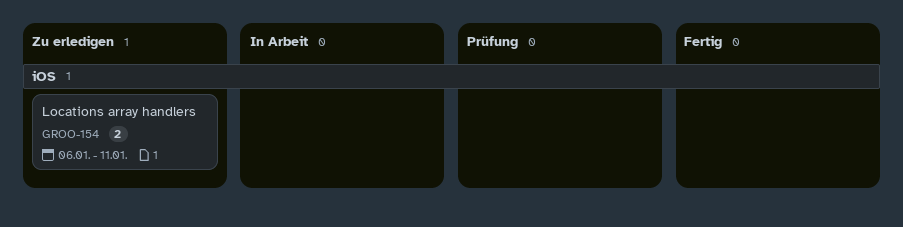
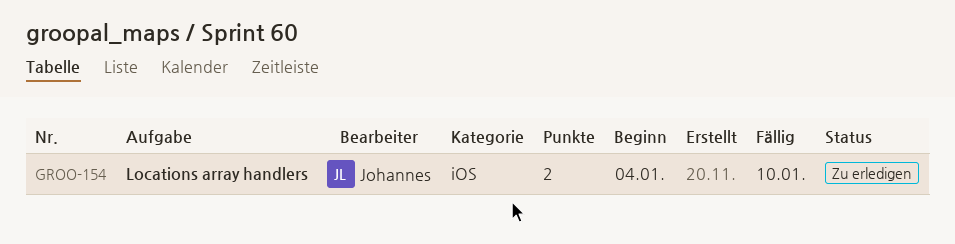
GROO-154, start: Jan 6 -> Jan 4
GROO-154, due: Jan 11 -> Jan 10

